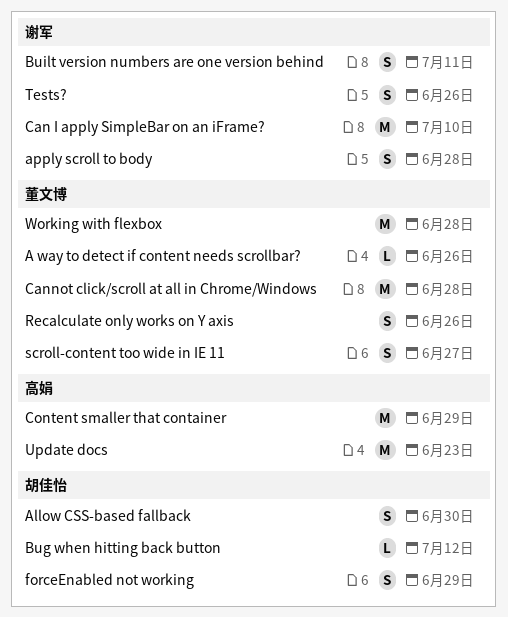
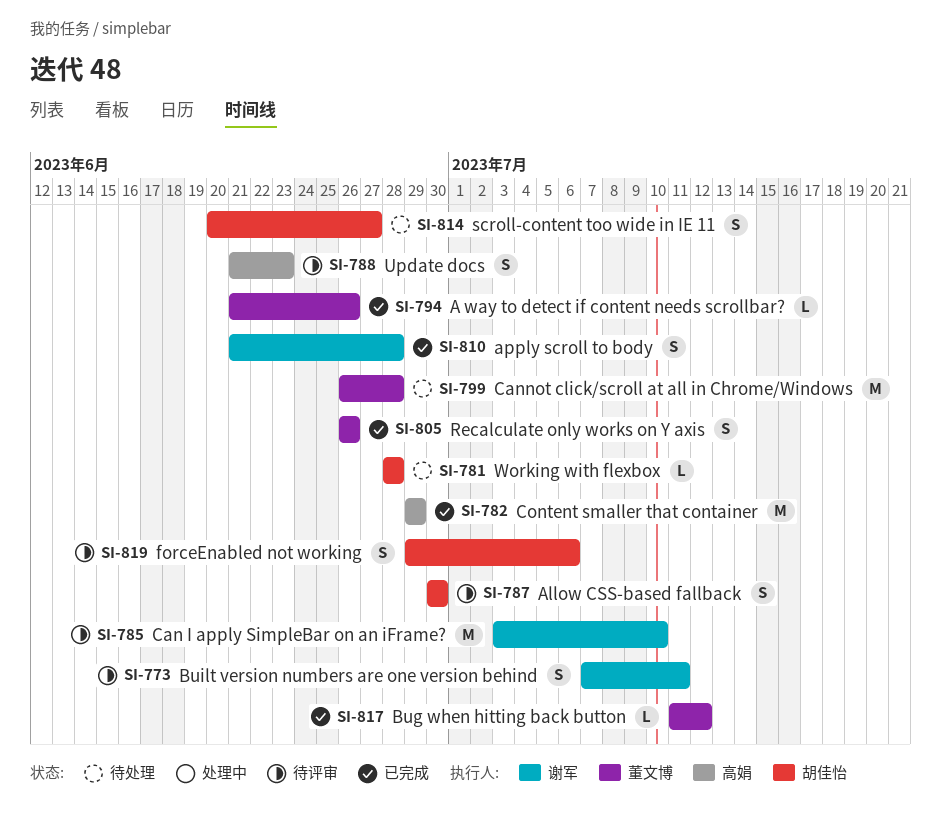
Bug when hitting back button, owner: 胡佳怡 -> 董文博
forceEnabled not working, due: Jun 29 -> Jul 6
scroll-content too wide in IE 11, owner: 董文博 -> 胡佳怡
Tests?: present -> none
Update docs, estimate: M -> S
Working with flexbox, owner: 董文博 -> 胡佳怡
Working with flexbox, estimate: M -> L

